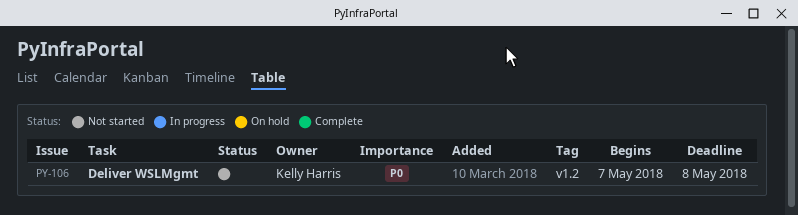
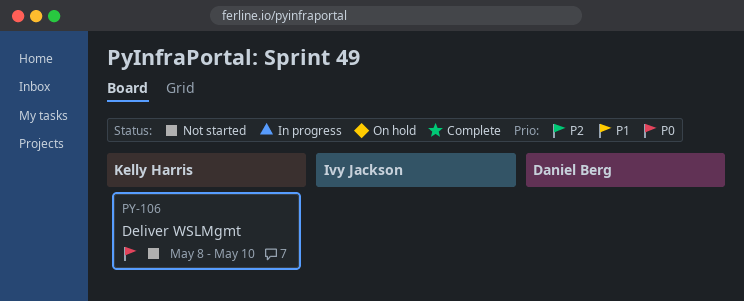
PY-106, start: May 7 -> May 8
PY-106, due: May 8 -> May 10

